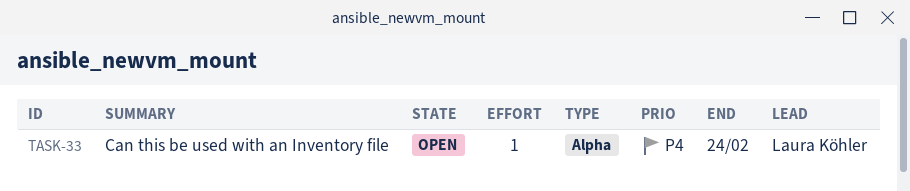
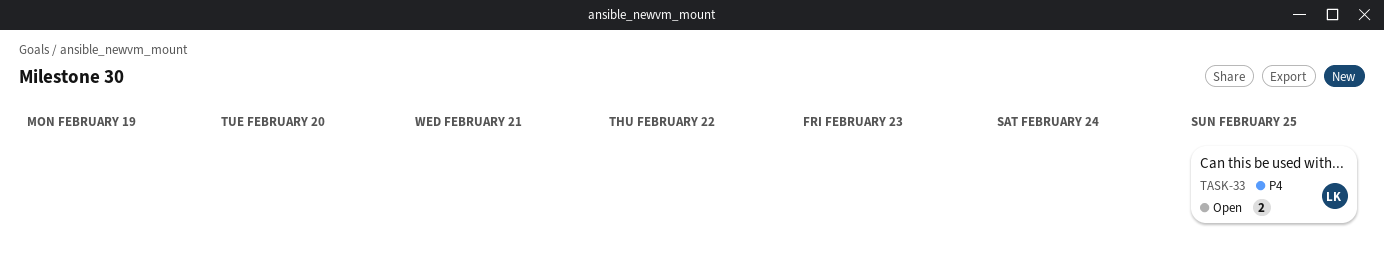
TASK-33, estimate: 1 -> 2
TASK-33, due: Feb 24 -> Feb 25

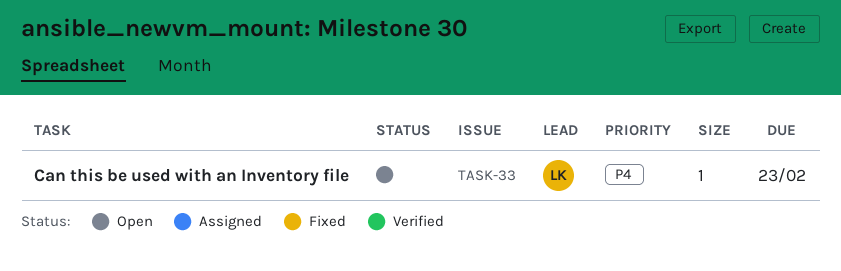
TASK-33, estimate: 2 -> 1
TASK-33, due: Feb 25 -> Feb 23

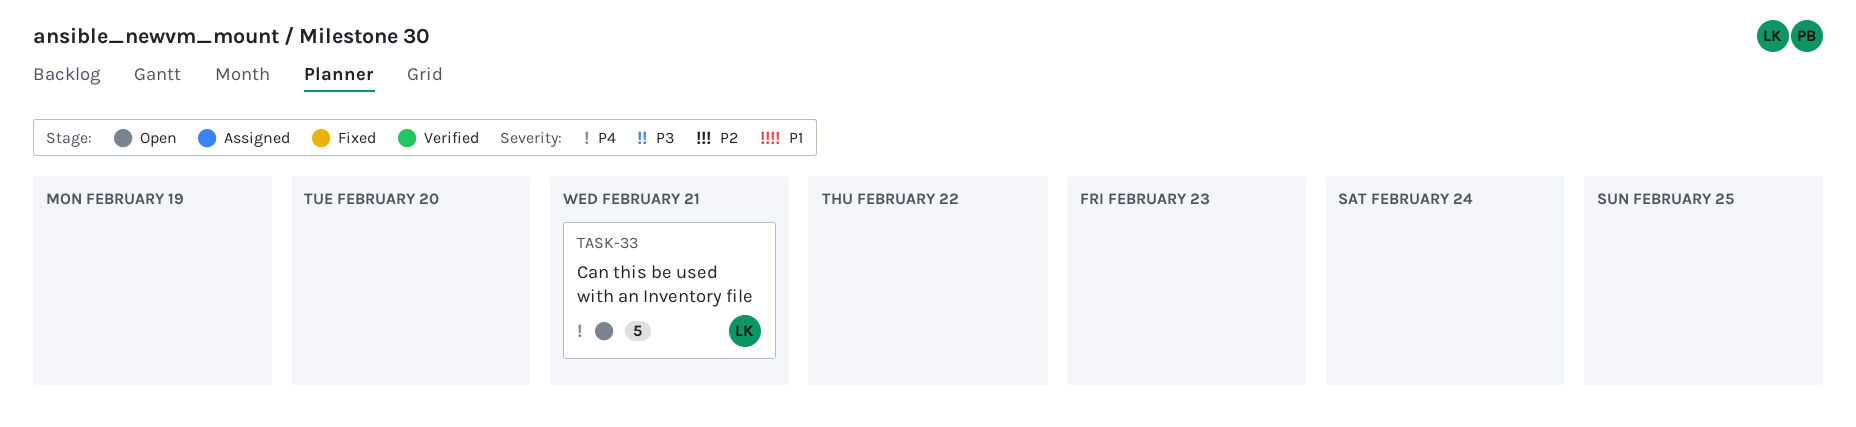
TASK-33, estimate: 1 -> 5
TASK-33, due: Feb 23 -> Feb 21

